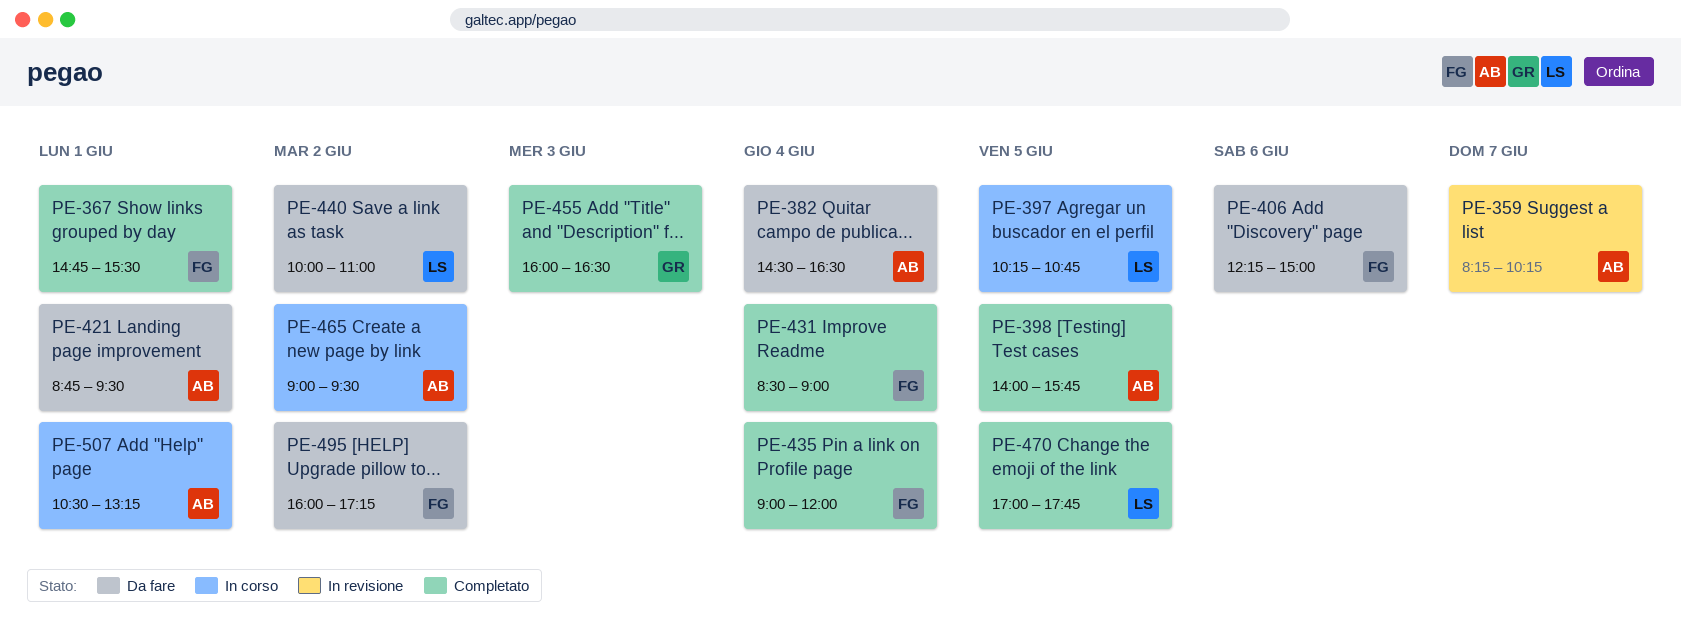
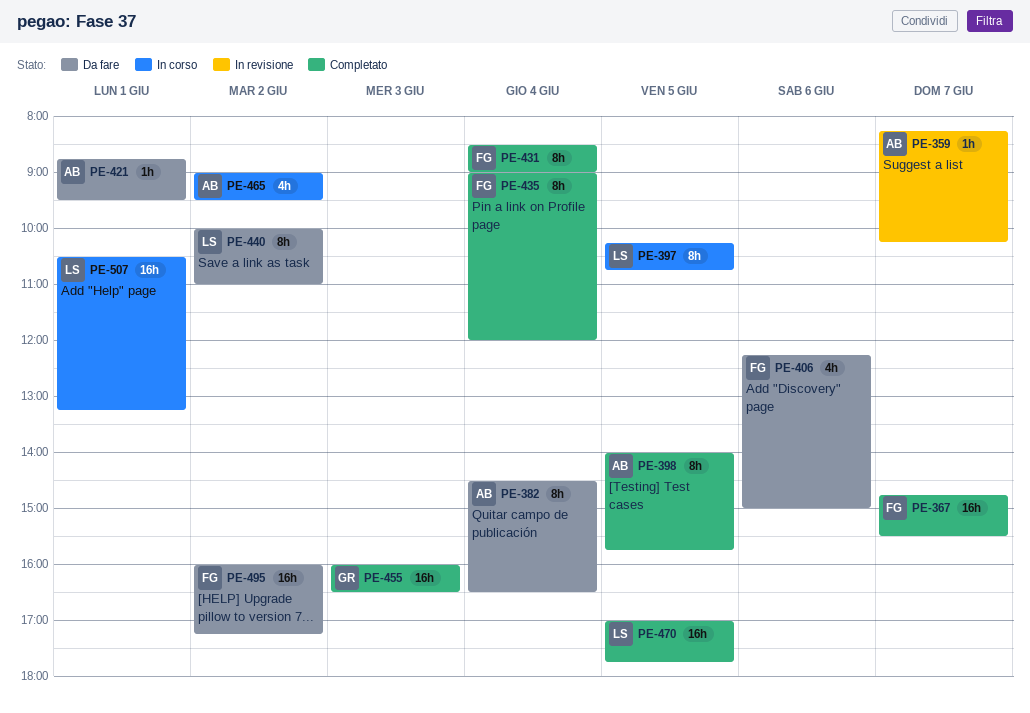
PE-367, day: Jun 1 -> Jun 7
PE-507, owner: AB -> LS

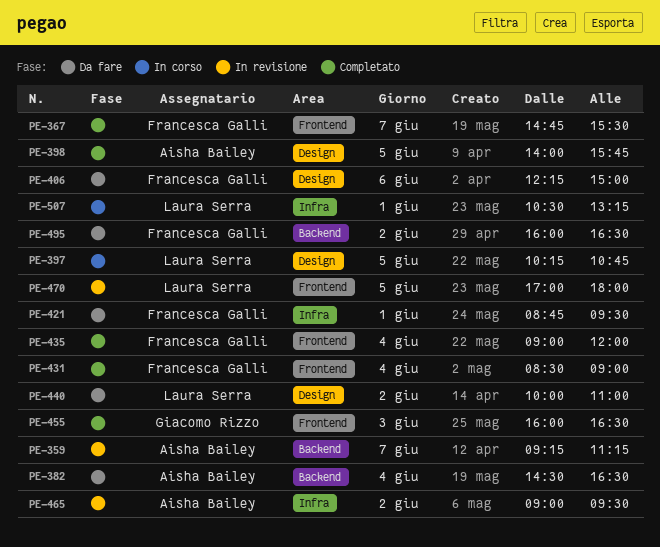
PE-359, begins: 08:15 -> 09:15
PE-359, ends: 10:15 -> 11:15
PE-421, owner: Aisha Bailey -> Francesca Galli
PE-465, status: In corso -> In revisione
PE-470, status: Completato -> In revisione
PE-470, ends: 17:45 -> 18:00
PE-495, ends: 17:15 -> 16:30

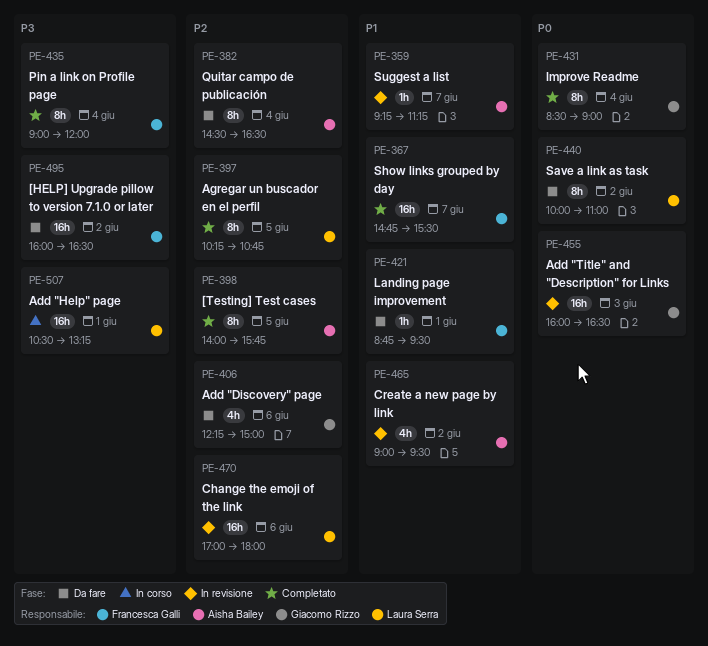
PE-397, status: In corso -> Completato
PE-406, owner: Francesca Galli -> Giacomo Rizzo
PE-431, owner: Francesca Galli -> Giacomo Rizzo
PE-455, status: Completato -> In revisione
PE-470, day: Jun 5 -> Jun 6

